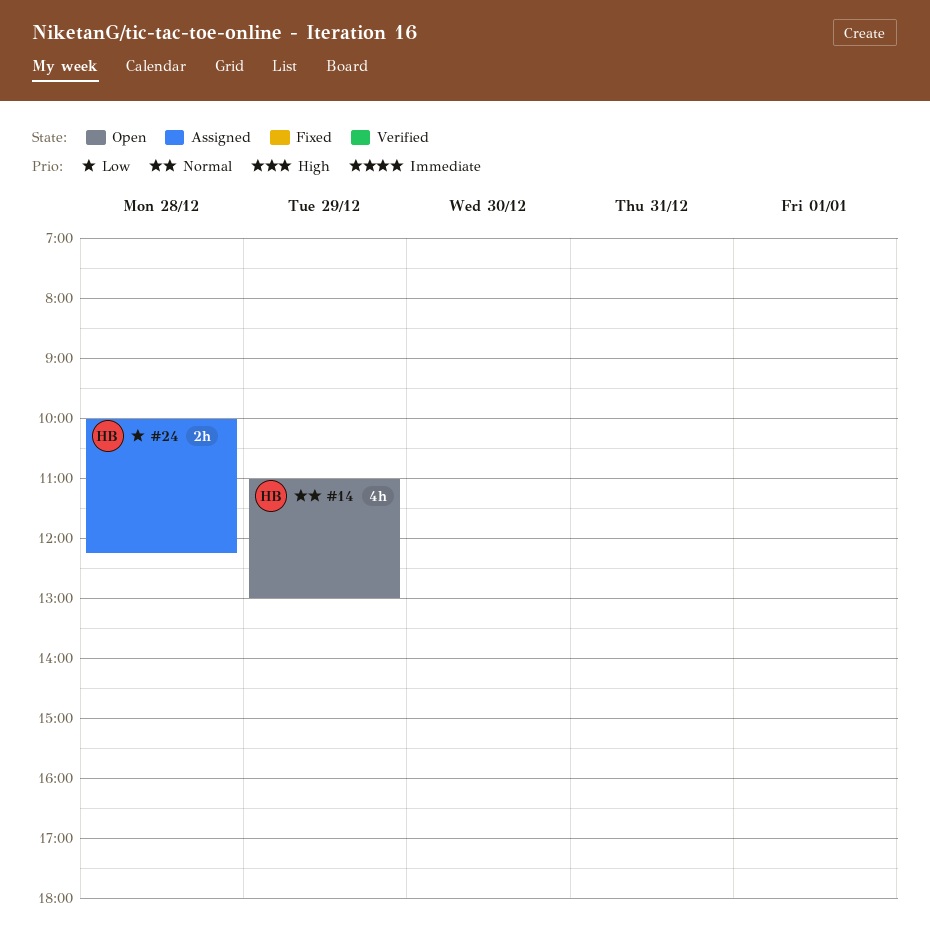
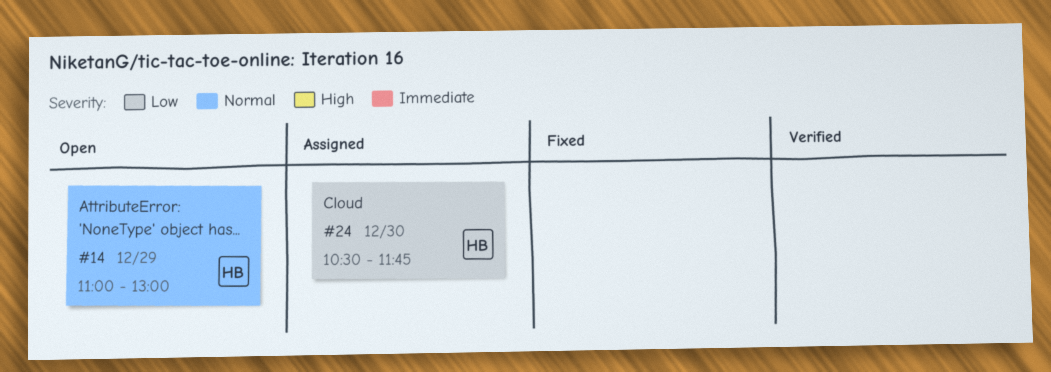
#24, day: Dec 28 -> Dec 30
#24, begins: 10:00 -> 10:30
#24, ends: 12:15 -> 11:45

